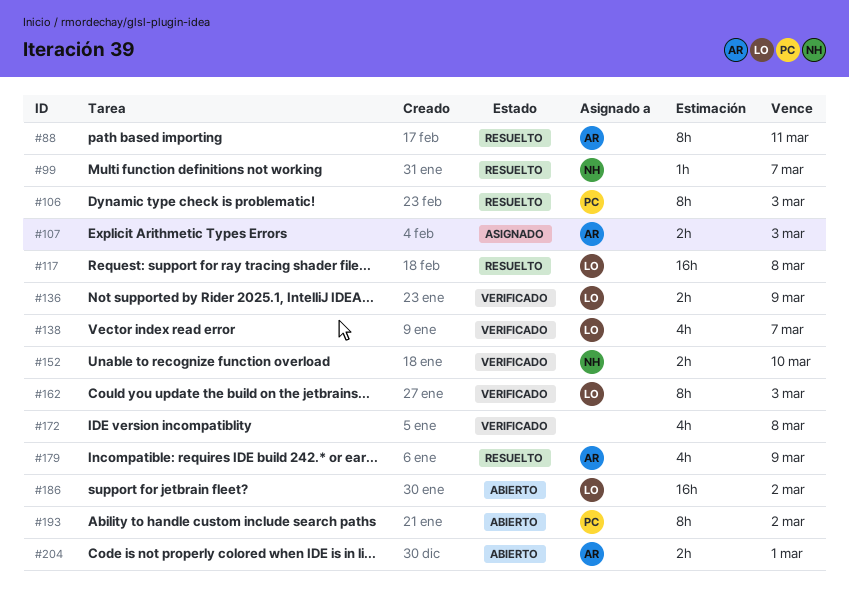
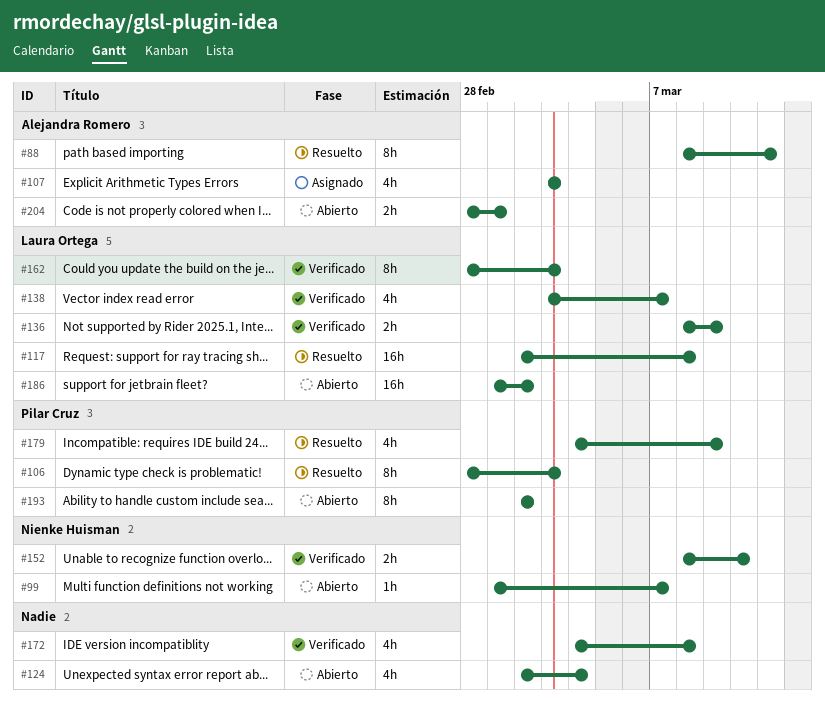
#99, status: Resuelto -> Abierto
#107, estimate: 2h -> 4h
#124: none -> present
#179, owner: Alejandra Romero -> Pilar Cruz

